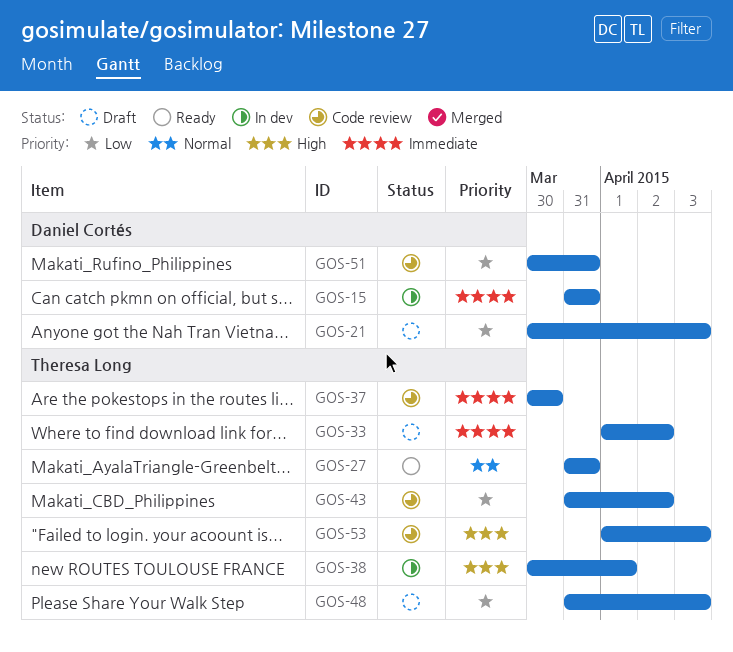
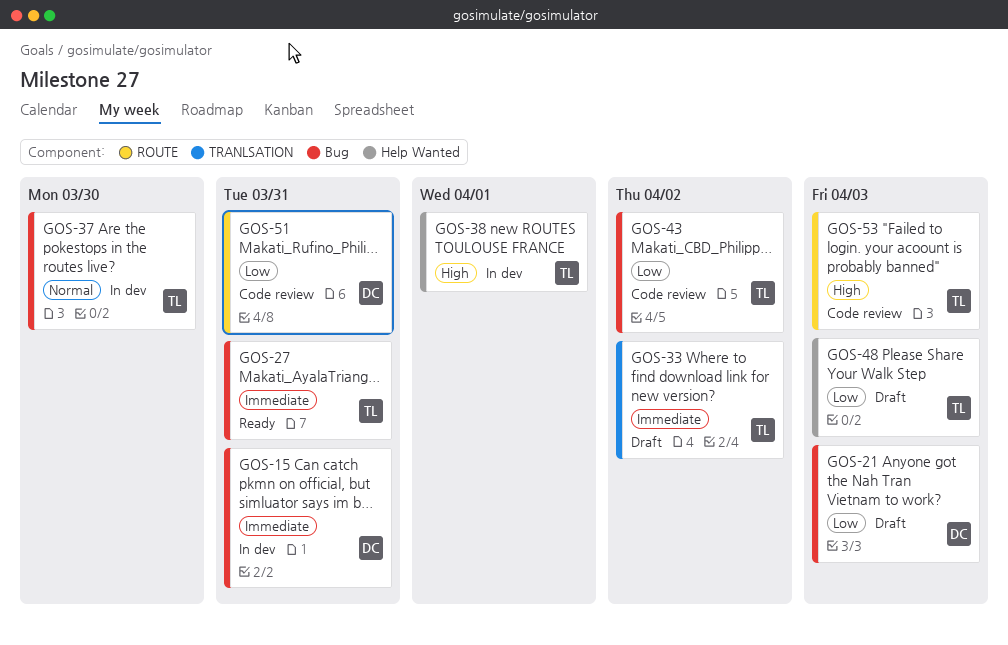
GOS-27, priority: Normal -> Immediate
GOS-37, status: Code review -> In dev
GOS-37, priority: Immediate -> Normal

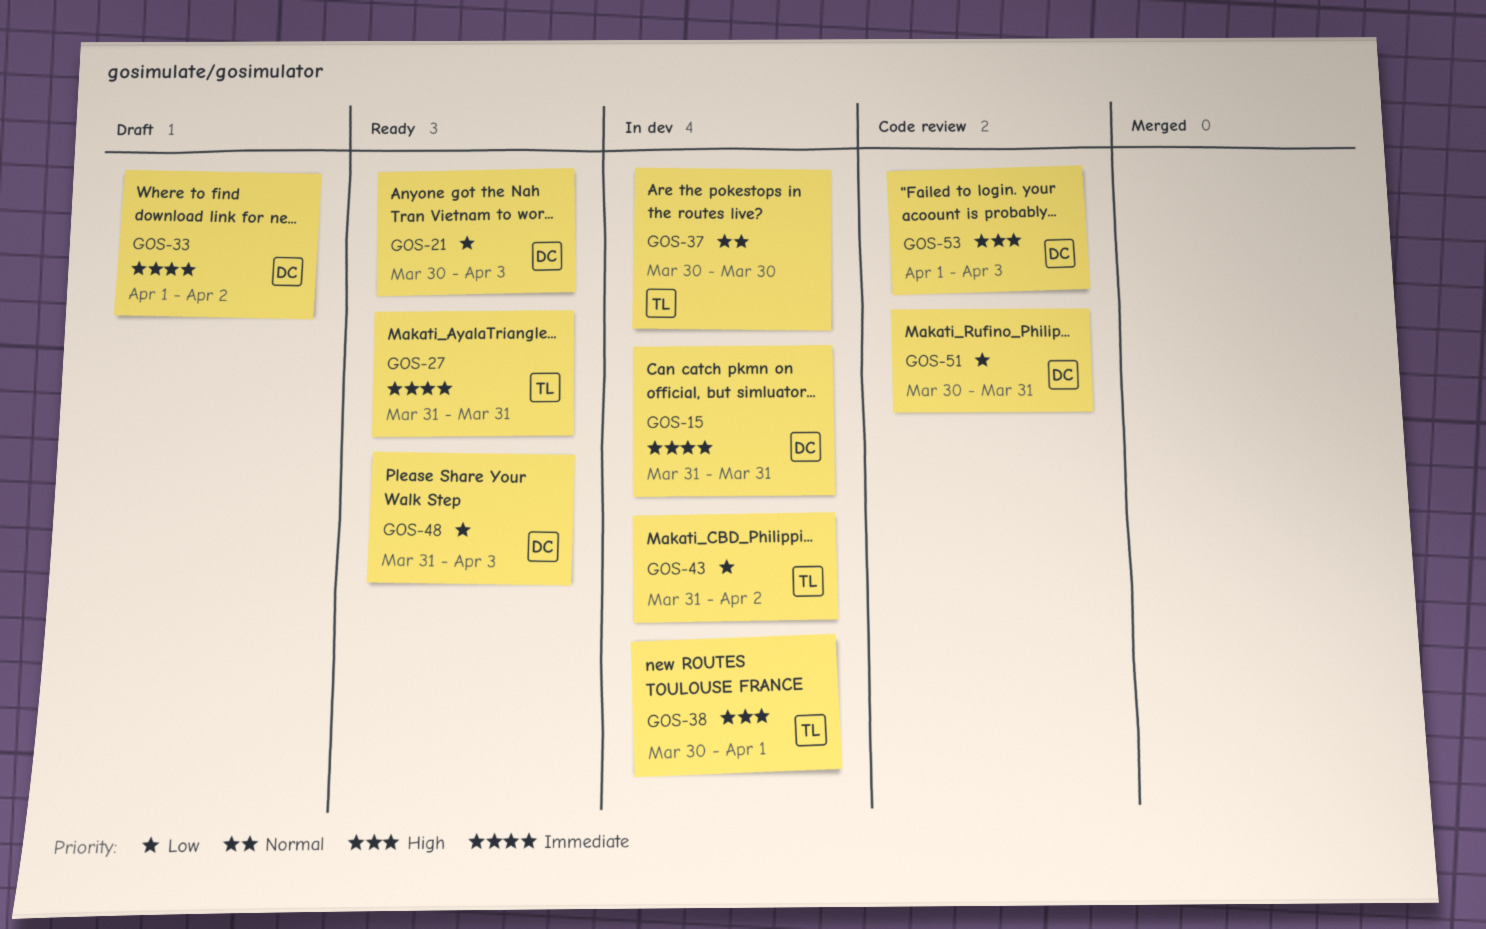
GOS-21, status: Draft -> Ready
GOS-33, owner: TL -> DC
GOS-43, status: Code review -> In dev
GOS-48, status: Draft -> Ready
GOS-48, owner: TL -> DC
GOS-53, owner: TL -> DC

